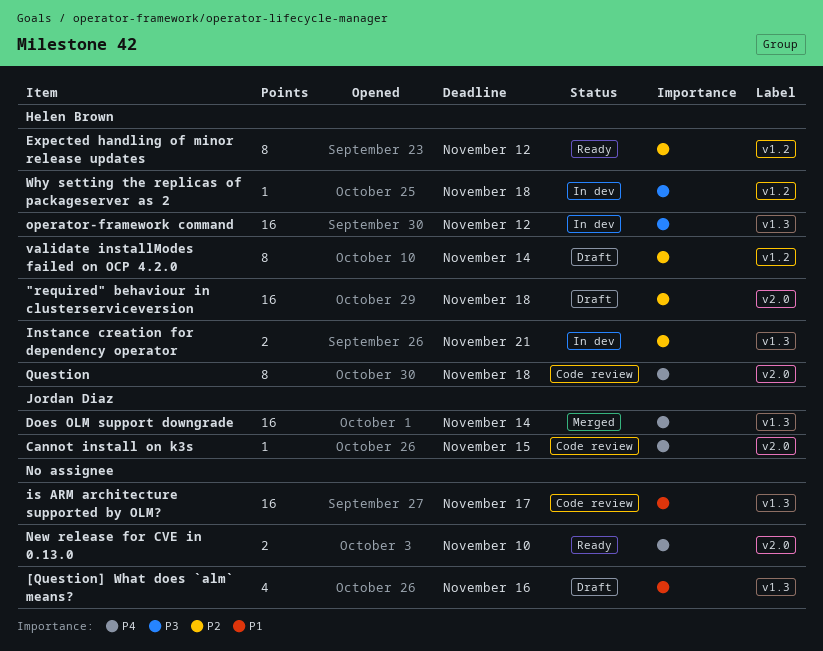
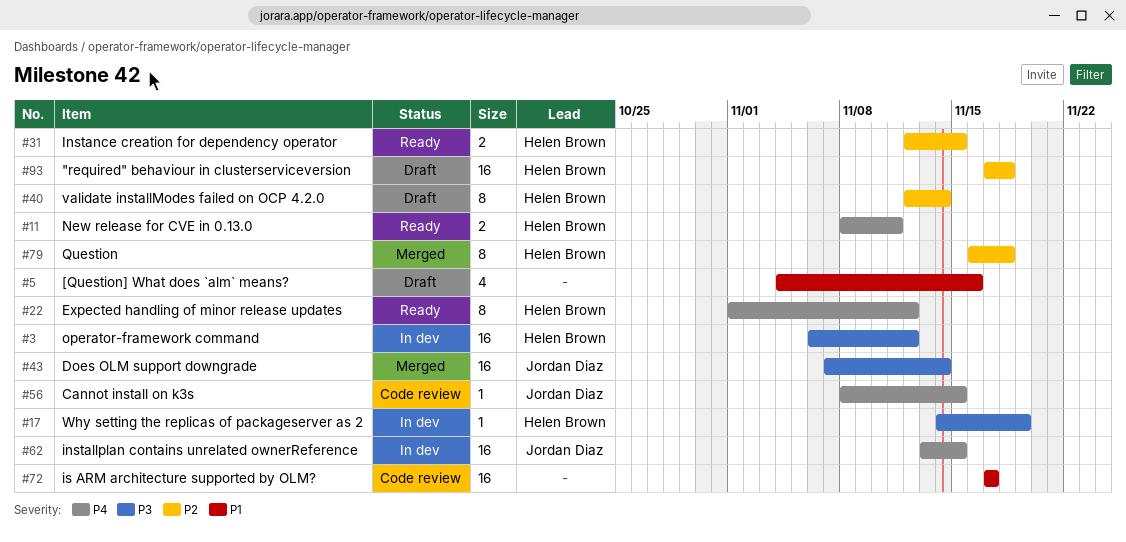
Does OLM support downgrade, priority: P4 -> P3
Expected handling of minor release updates, priority: P2 -> P4
installplan contains unrelated ownerReference: none -> present
Instance creation for dependency operator, status: In dev -> Ready
Instance creation for dependency operator, due: Nov 21 -> Nov 15
New release for CVE in 0.13.0, owner: none -> Helen Brown
New release for CVE in 0.13.0, due: Nov 10 -> Nov 11
Question, status: Code review -> Merged
Question, priority: P4 -> P2
Why setting the replicas of packageserver as 2, due: Nov 18 -> Nov 19

